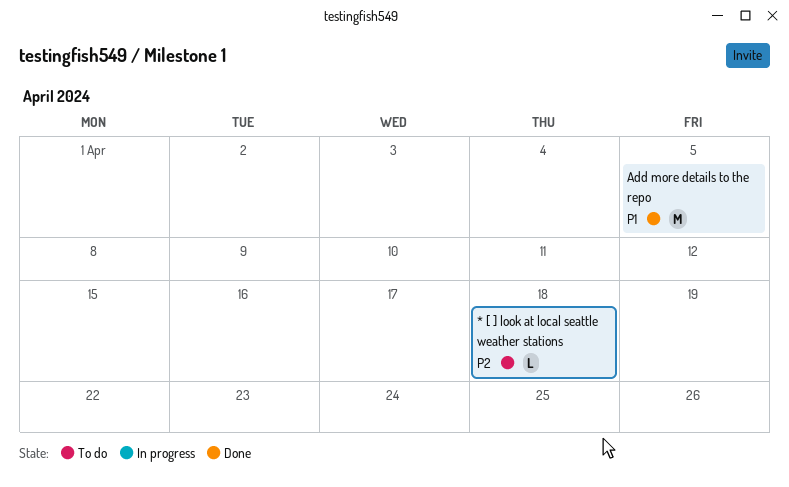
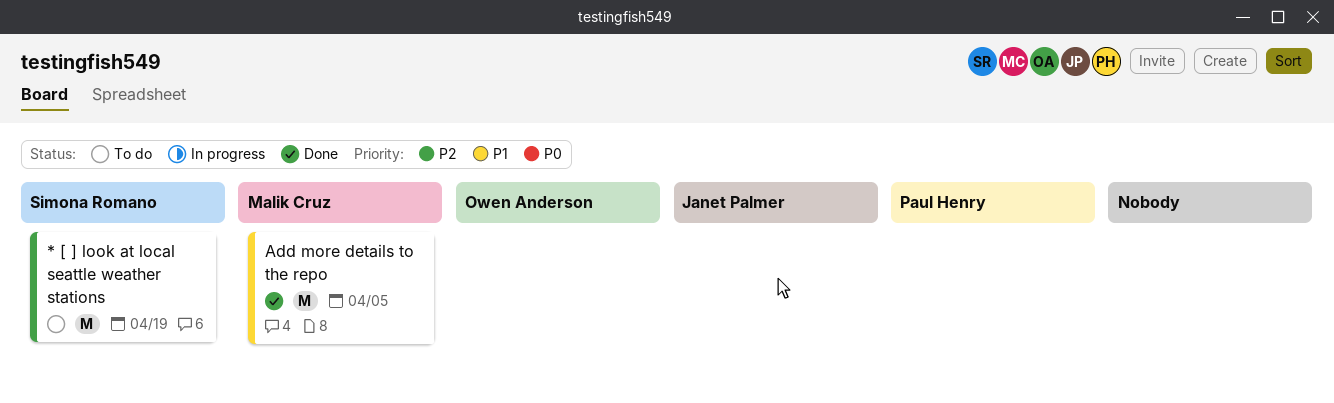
* [ ] look at local seattle weather stations, estimate: L -> M
* [ ] look at local seattle weather stations, due: Apr 18 -> Apr 19

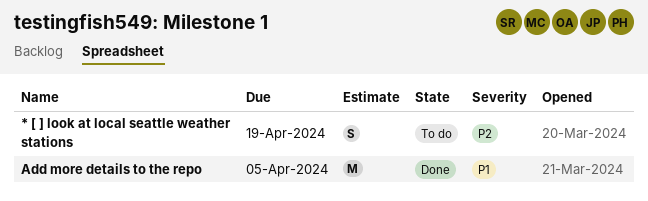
* [ ] look at local seattle weather stations, estimate: M -> S

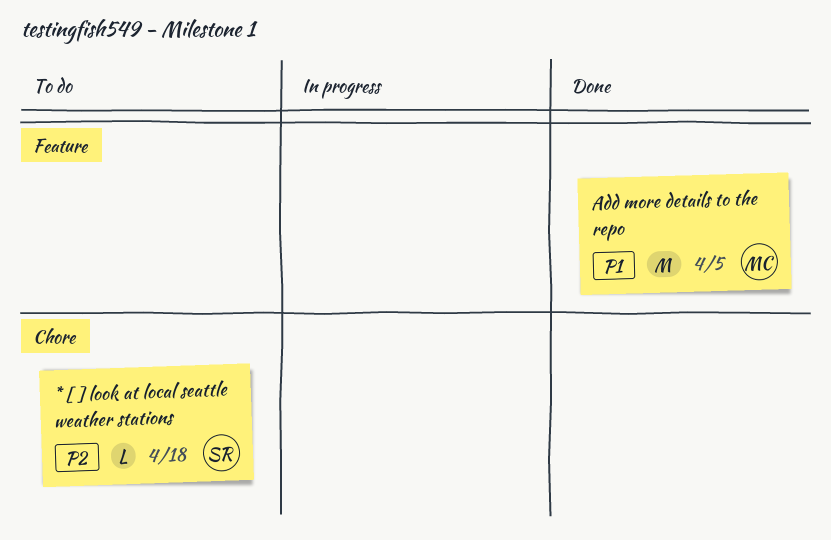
* [ ] look at local seattle weather stations, estimate: S -> L
* [ ] look at local seattle weather stations, due: Apr 19 -> Apr 18

